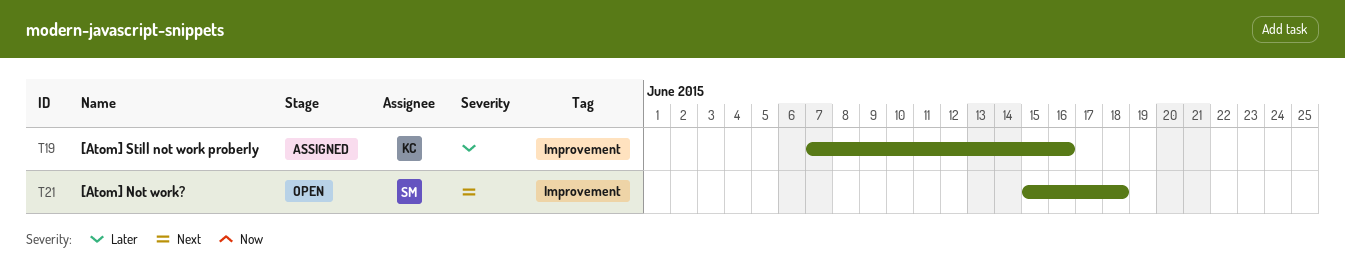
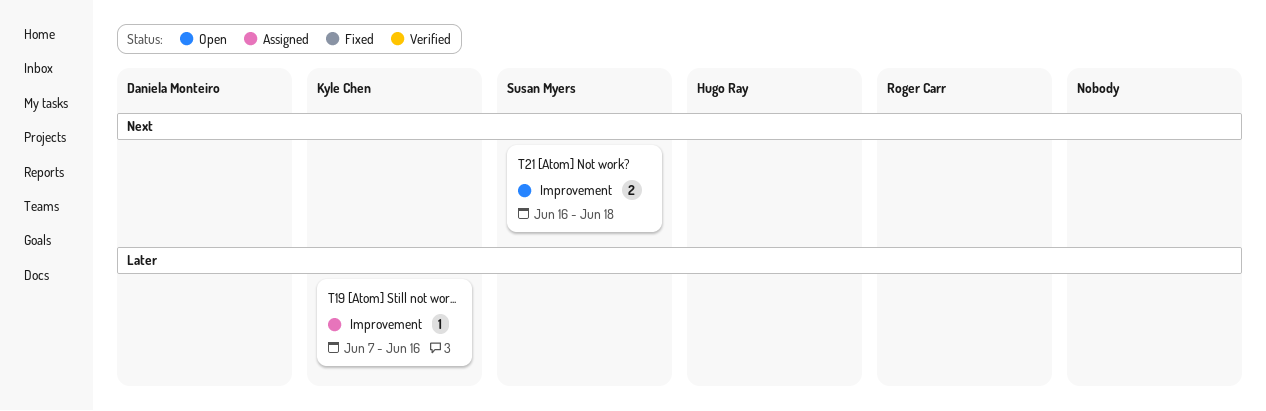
T21, start: Jun 15 -> Jun 16

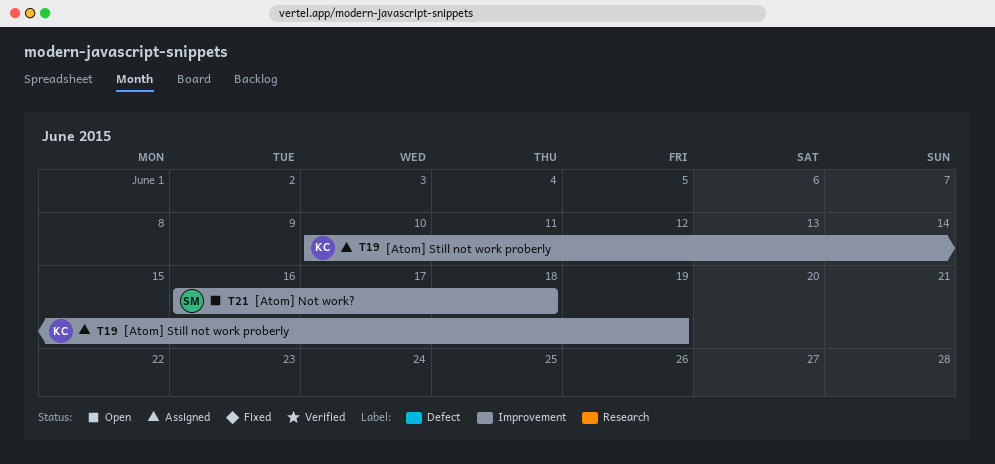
T19, start: Jun 7 -> Jun 10
T19, due: Jun 16 -> Jun 19

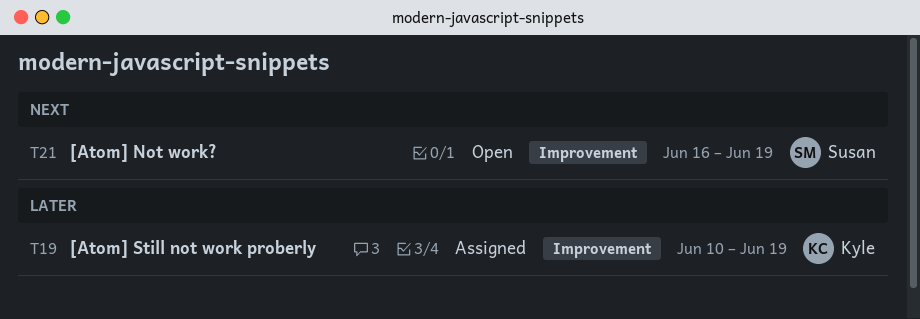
T21, due: Jun 18 -> Jun 19

